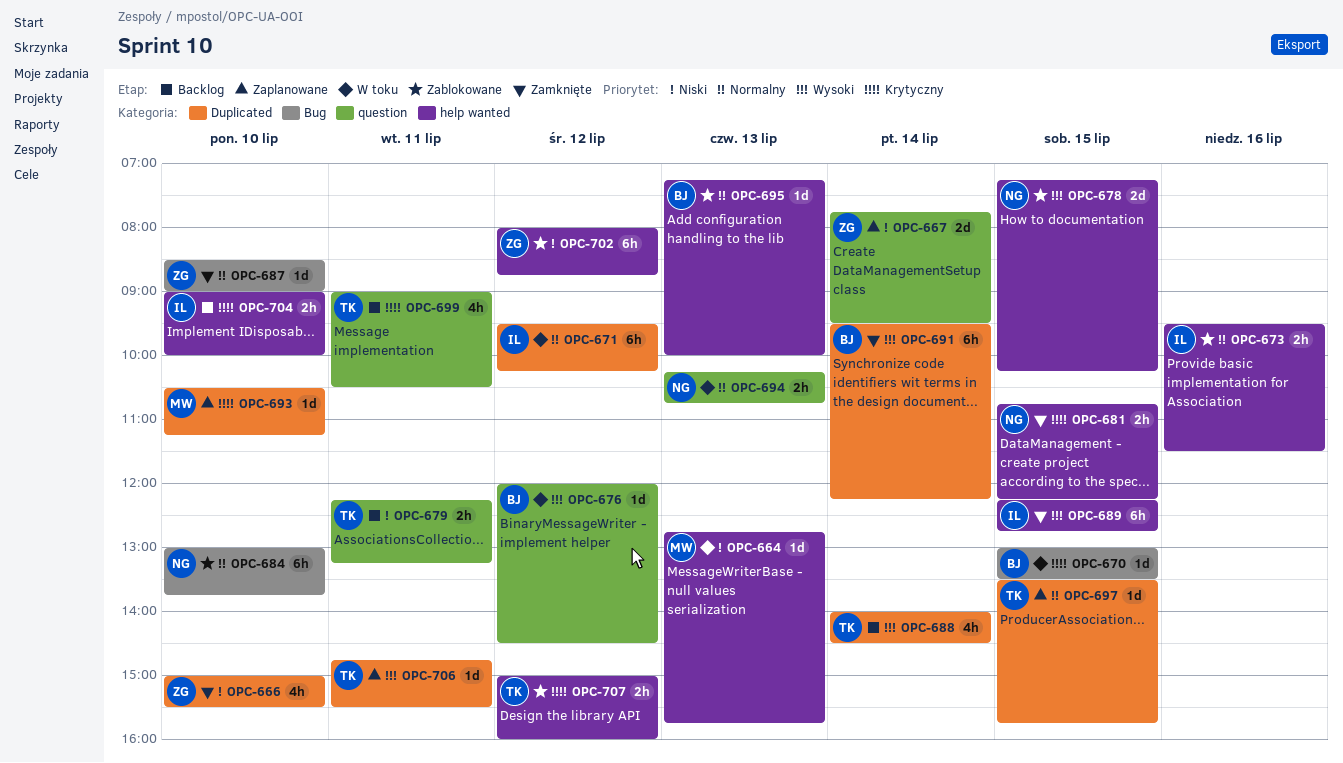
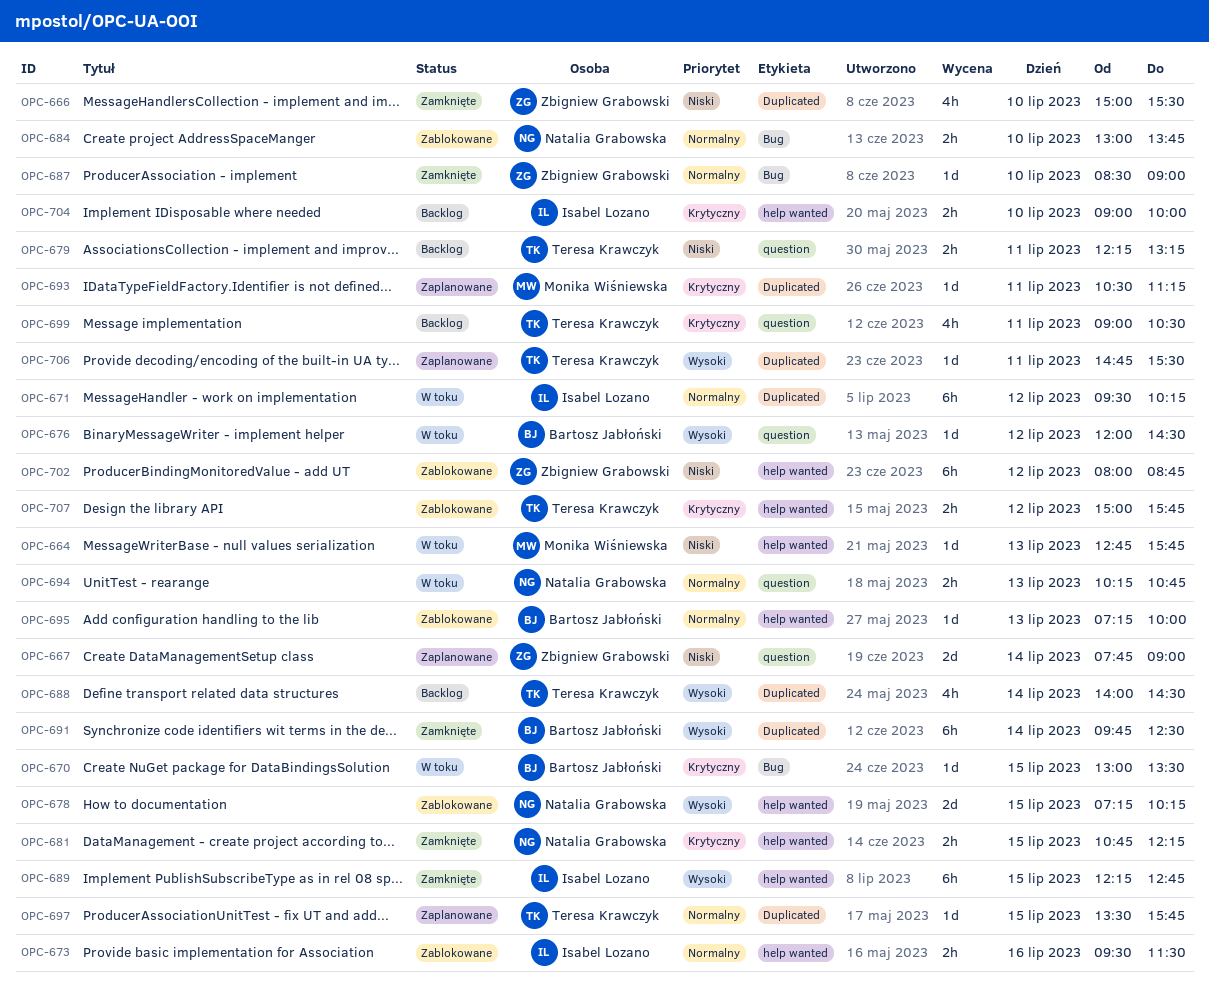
OPC-667, ends: 09:30 -> 09:00
OPC-684, estimate: 6h -> 2h
OPC-691, begins: 09:30 -> 09:45
OPC-691, ends: 12:15 -> 12:30
OPC-693, day: Jul 10 -> Jul 11
OPC-707, ends: 16:00 -> 15:45

